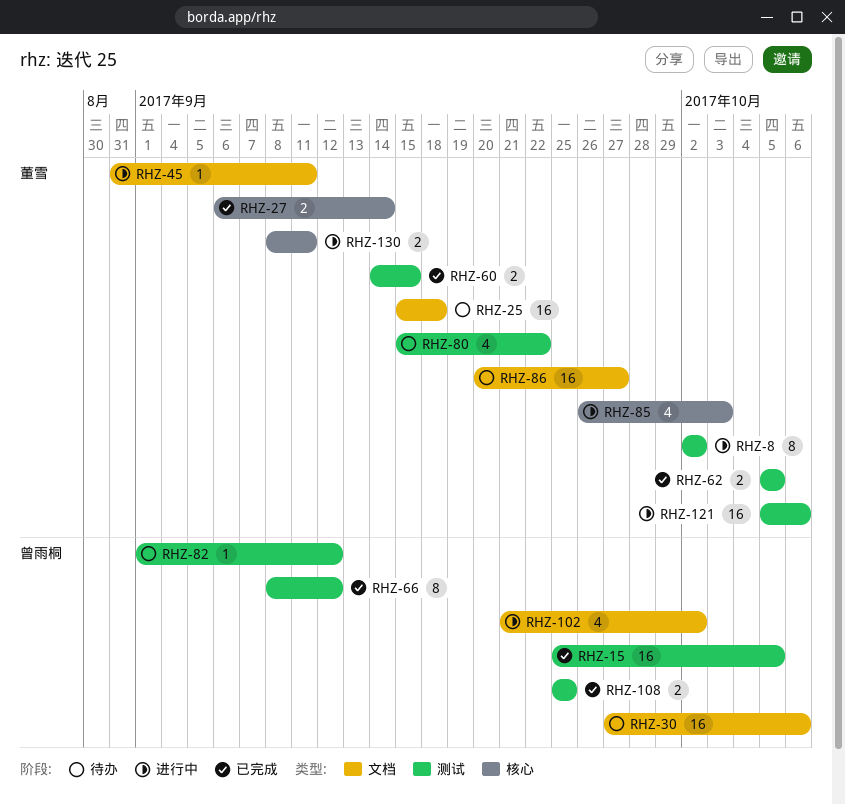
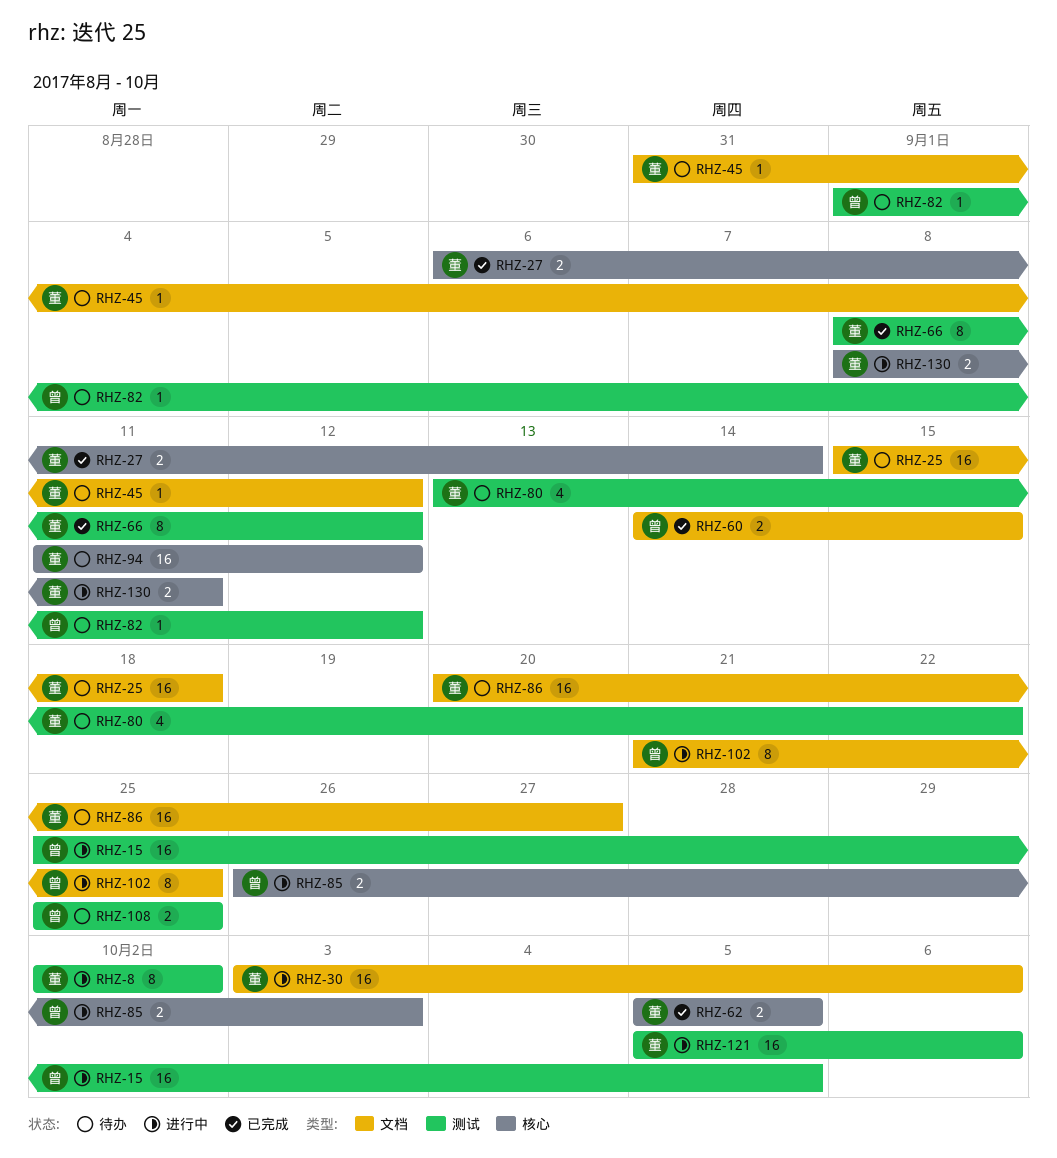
RHZ-15, status: 已完成 -> 进行中
RHZ-30, status: 待办 -> 进行中
RHZ-30, owner: 曾雨桐 -> 董雪
RHZ-30, start: Sep 27 -> Oct 3
RHZ-45, status: 进行中 -> 待办
RHZ-45, due: Sep 11 -> Sep 12
RHZ-60, owner: 董雪 -> 曾雨桐
RHZ-60, label: 测试 -> 文档
RHZ-62, label: 测试 -> 核心
RHZ-66, owner: 曾雨桐 -> 董雪
RHZ-80, start: Sep 15 -> Sep 13
RHZ-85, owner: 董雪 -> 曾雨桐
RHZ-85, estimate: 4 -> 2
RHZ-94: none -> present
RHZ-102, estimate: 4 -> 8
RHZ-102, due: Oct 2 -> Sep 25
RHZ-108, status: 已完成 -> 待办

